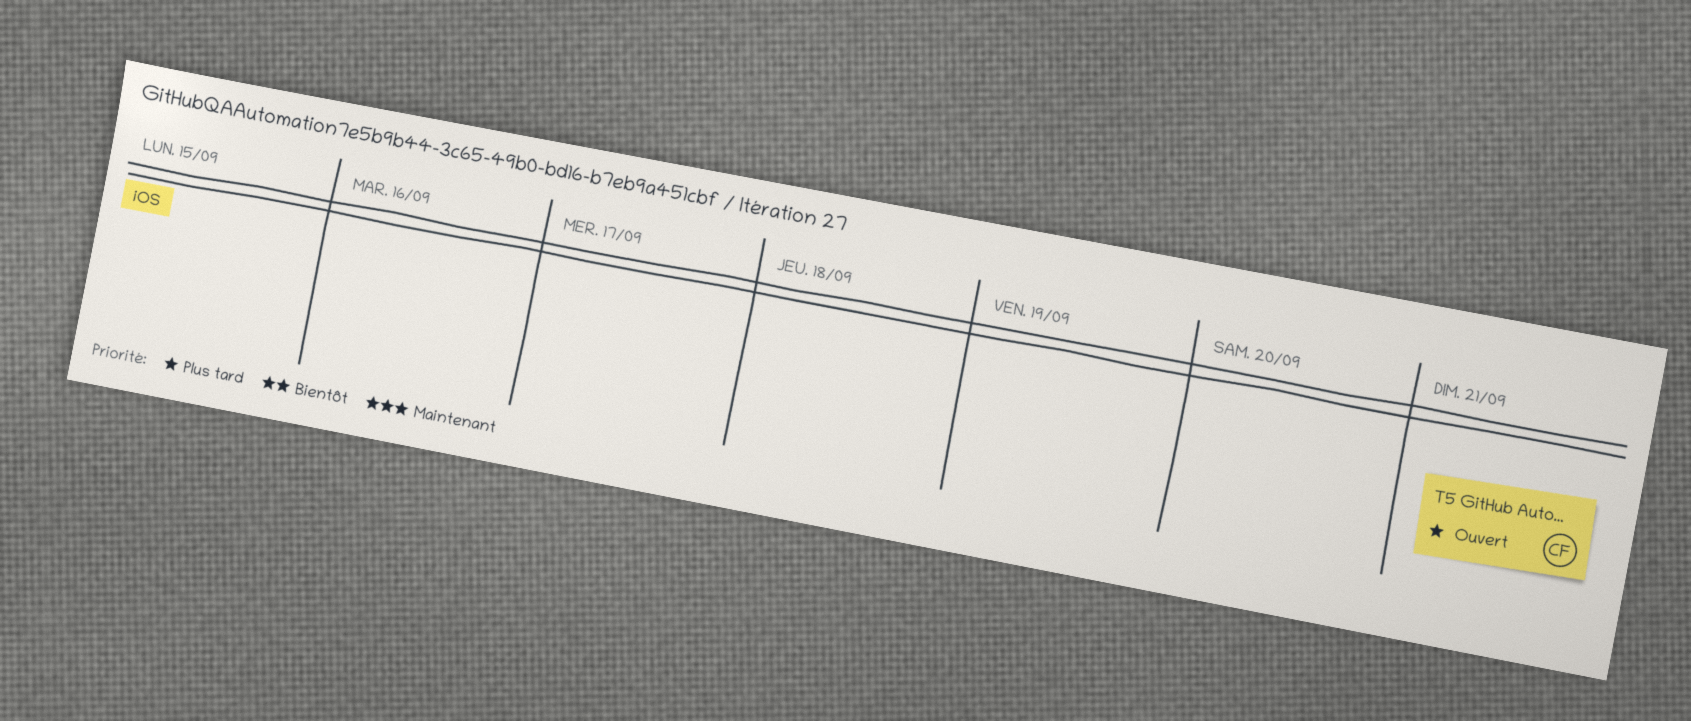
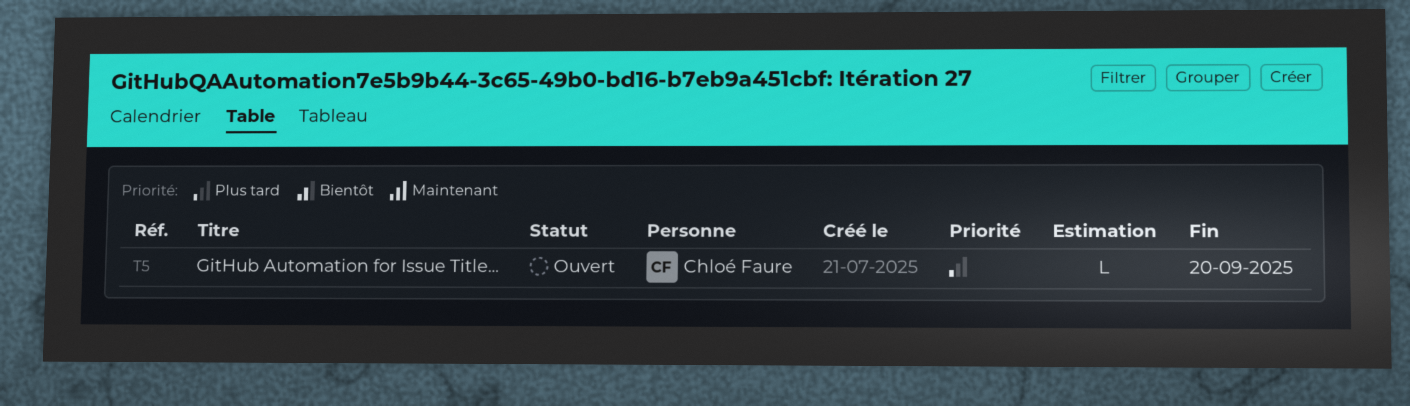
T5, due: Sep 21 -> Sep 20

